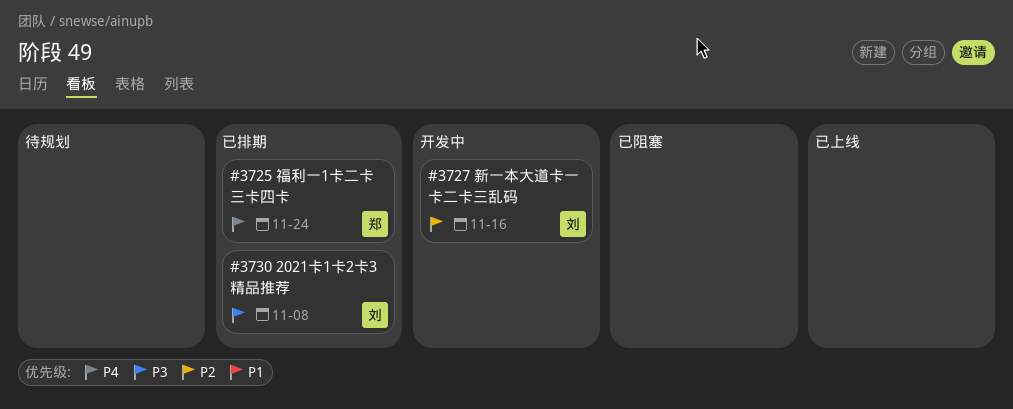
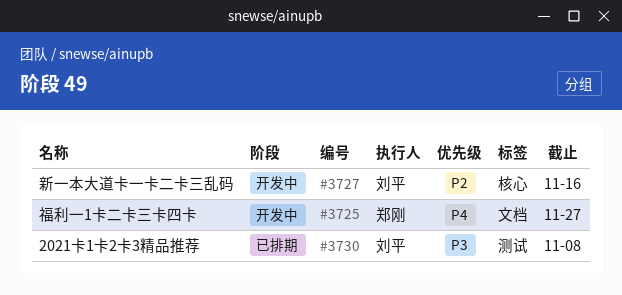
#3725, status: 已排期 -> 开发中
#3725, due: Nov 24 -> Nov 27

